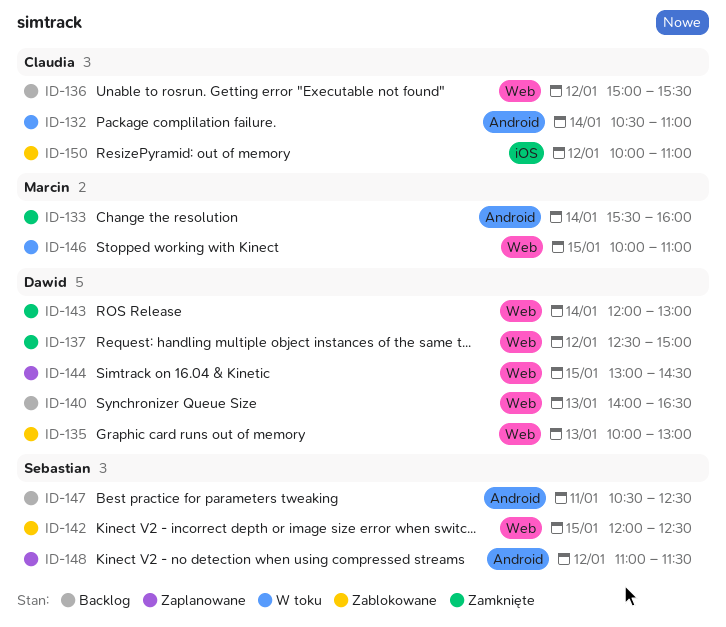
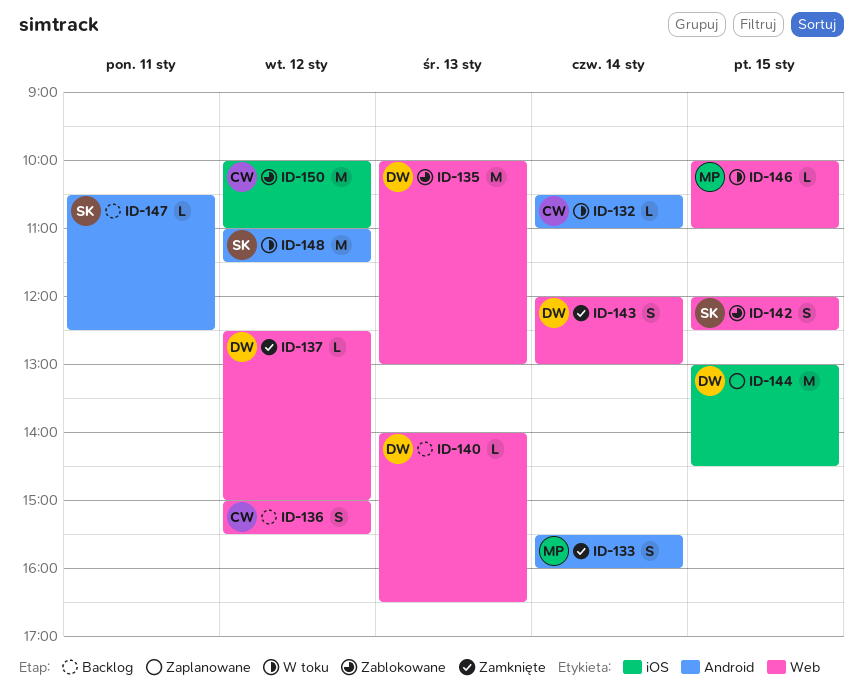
ID-144, label: Web -> iOS
ID-148, status: Zaplanowane -> W toku

